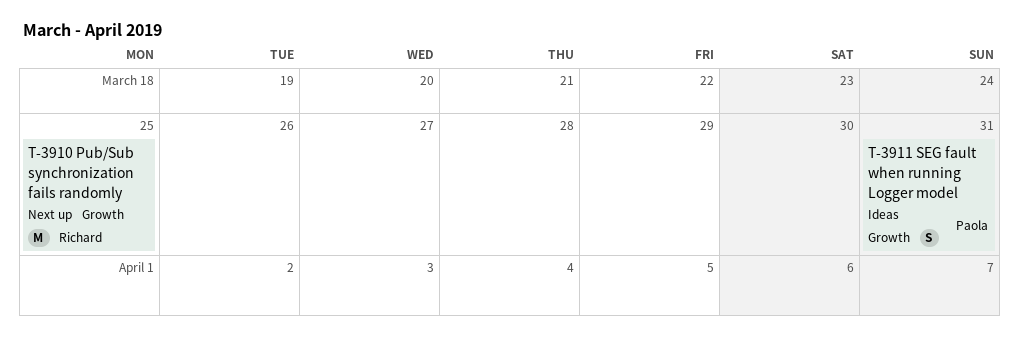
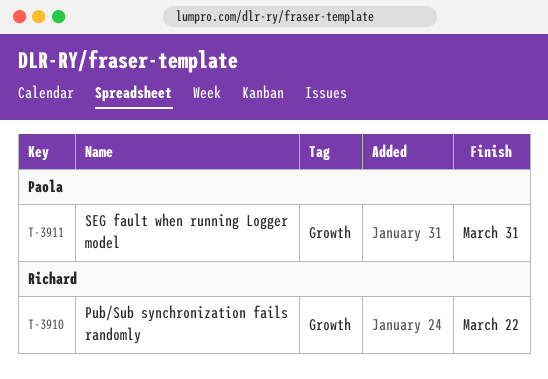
T-3910, due: Mar 25 -> Mar 22

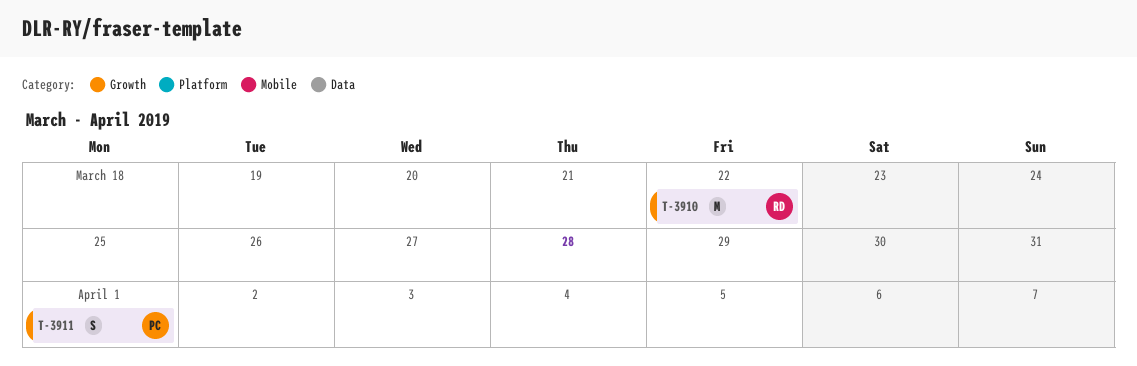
T-3911, due: Mar 31 -> Apr 1

